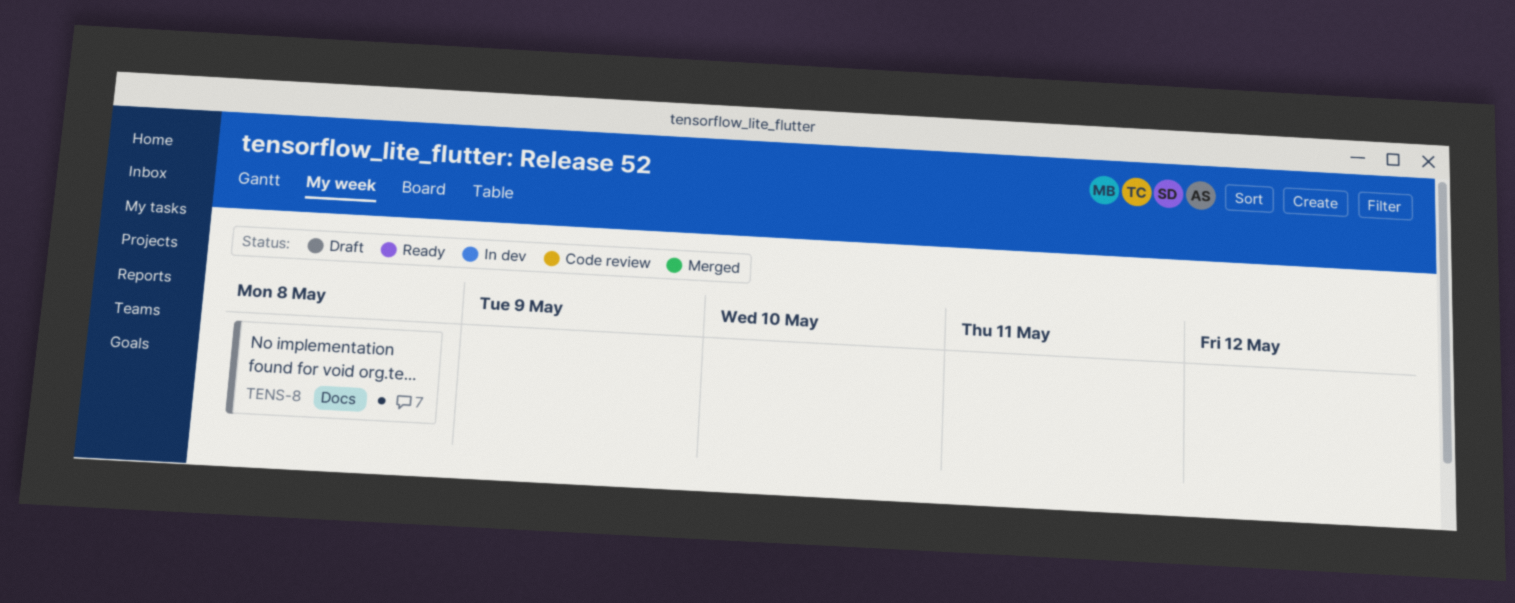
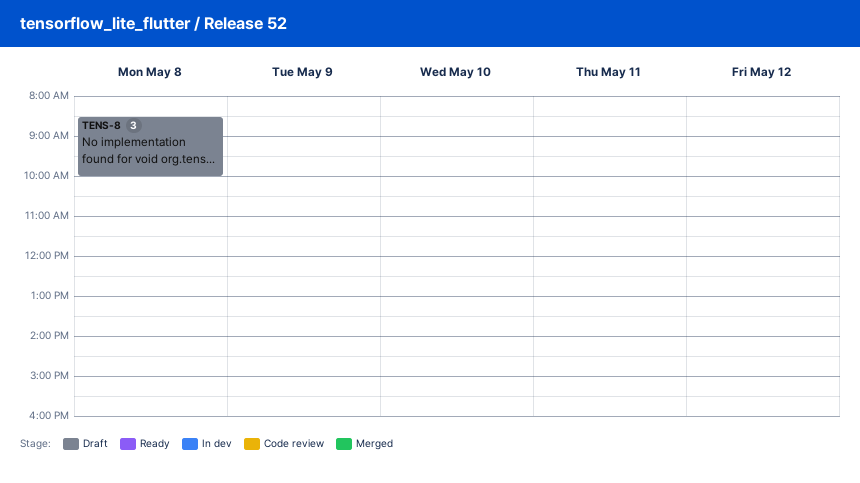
TENS-8, estimate: 1 -> 3

